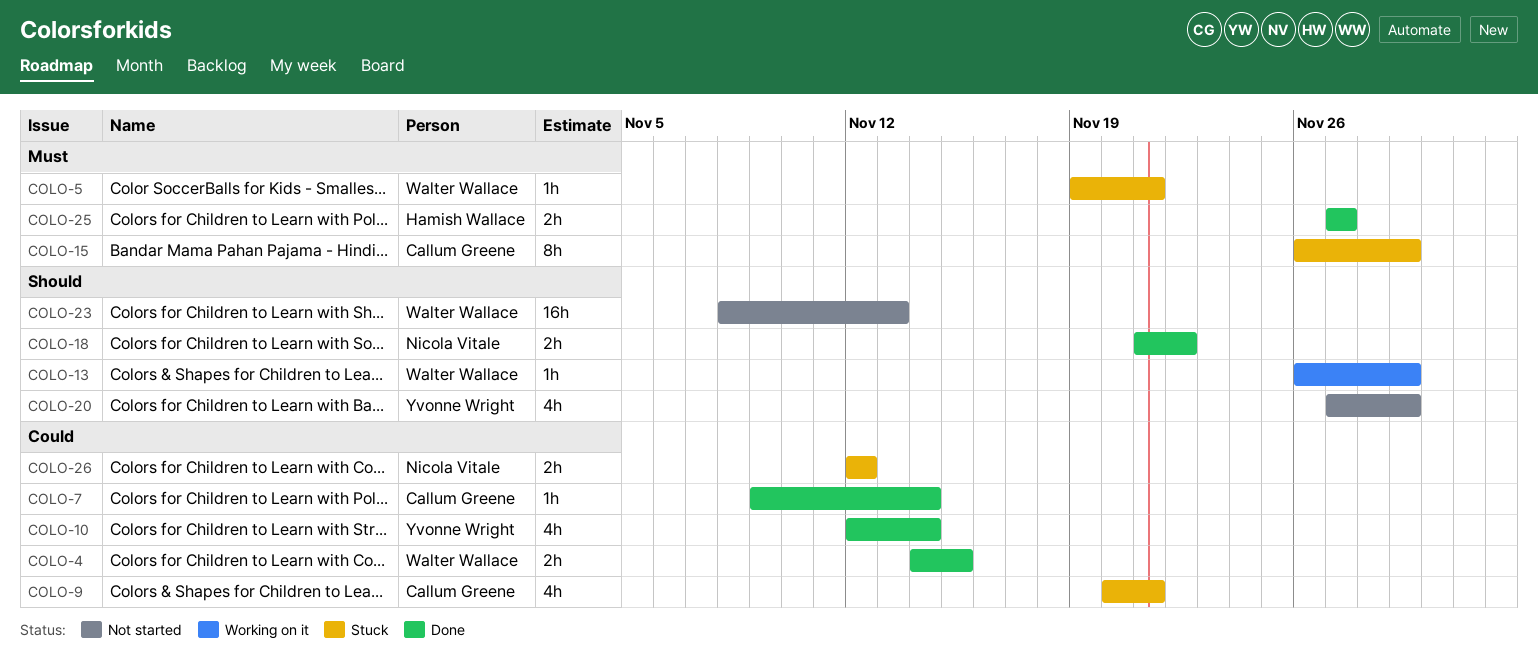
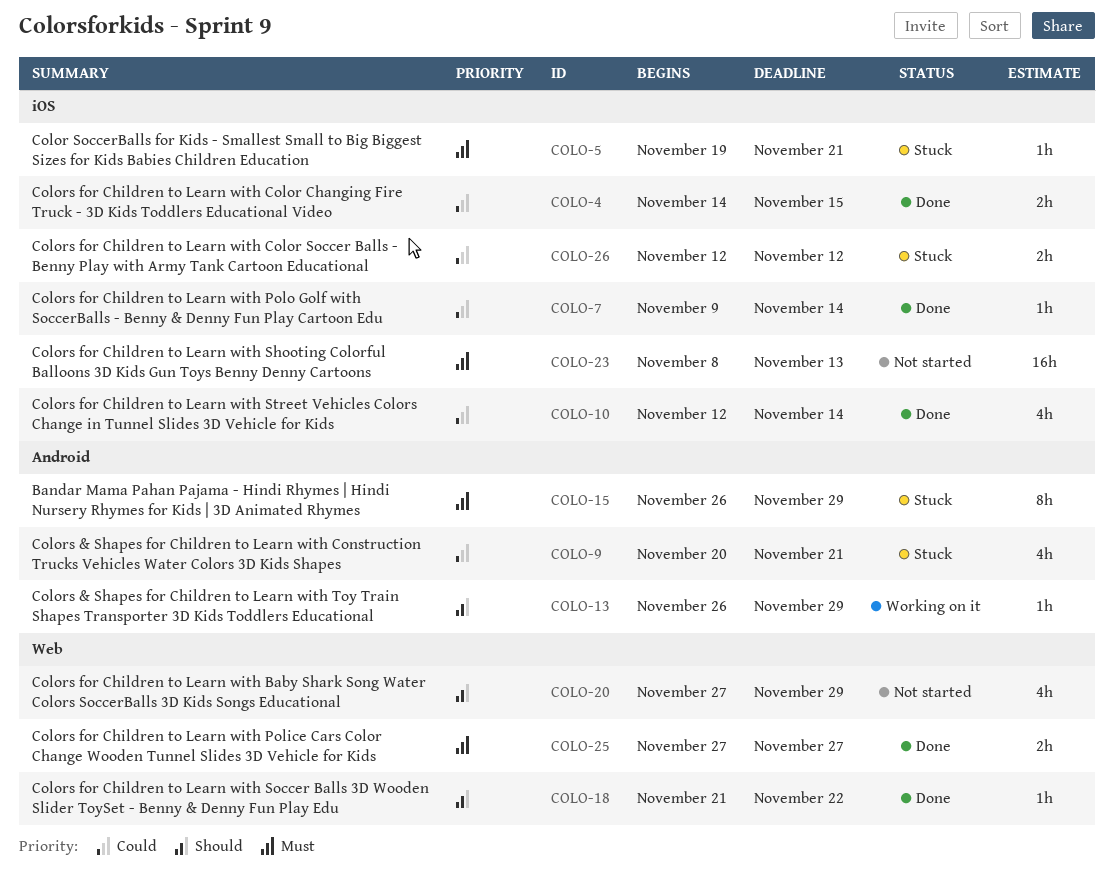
COLO-18, estimate: 2h -> 1h
COLO-23, priority: Should -> Must

